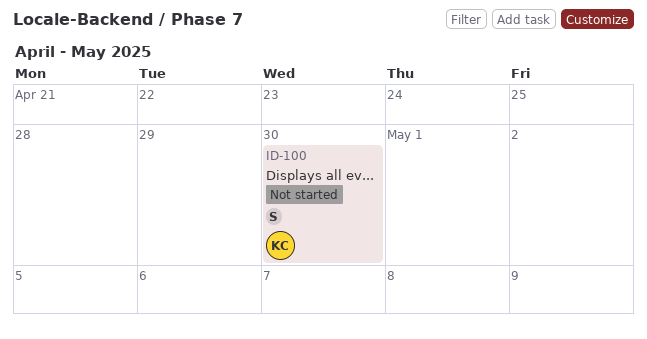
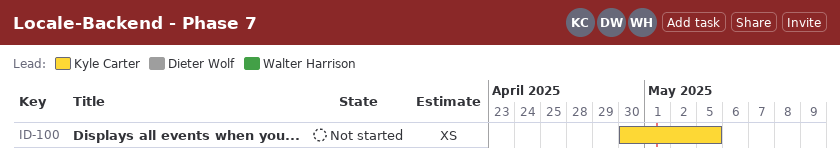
ID-100, estimate: S -> XS
ID-100, due: Apr 30 -> May 5

